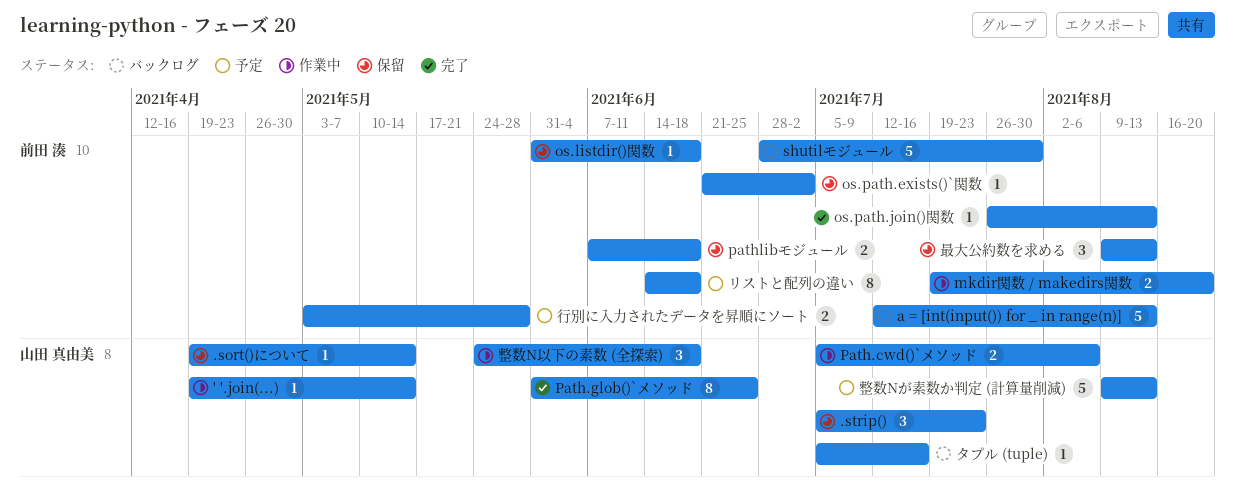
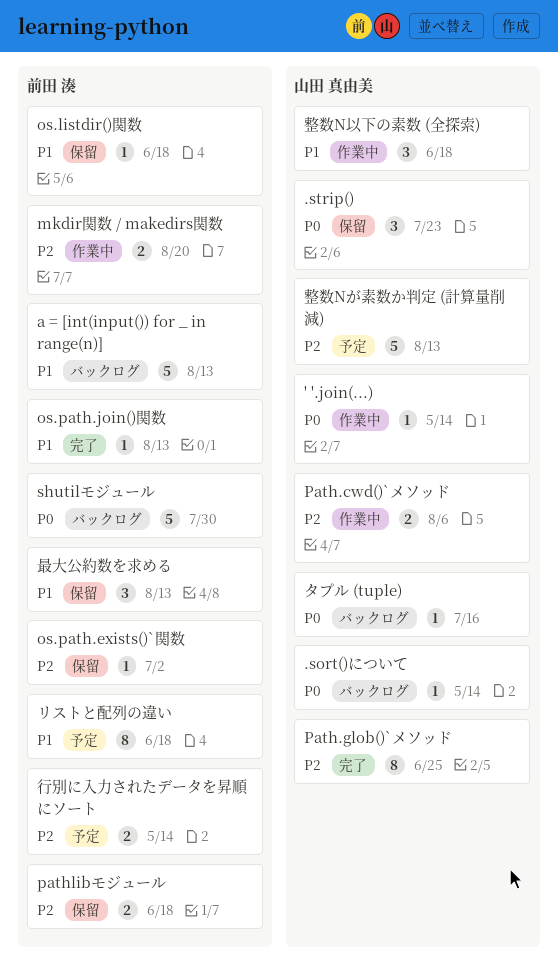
.sort()について, status: 保留 -> バックログ
行別に入力されたデータを昇順にソート, due: May 28 -> May 14

